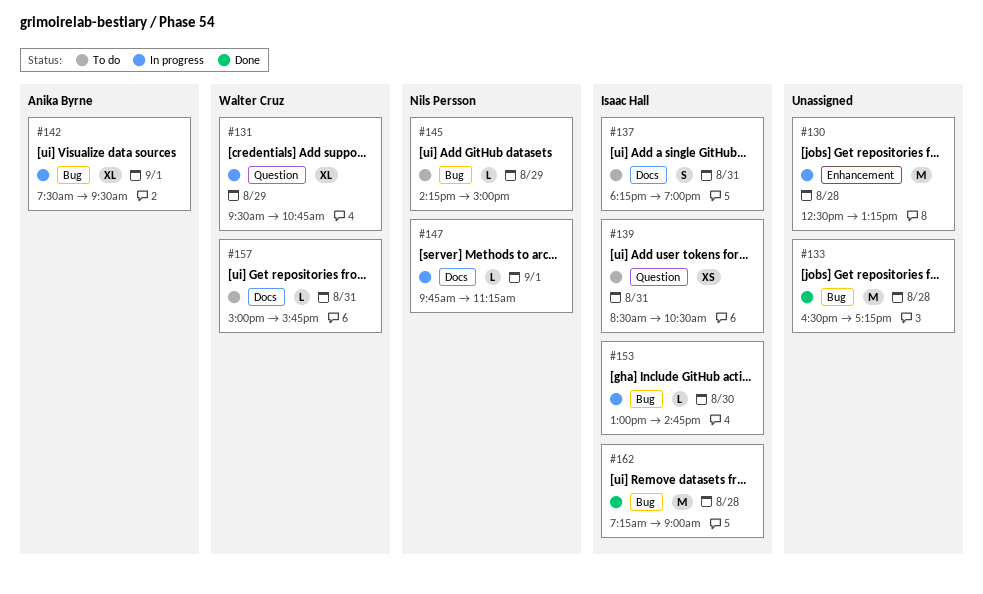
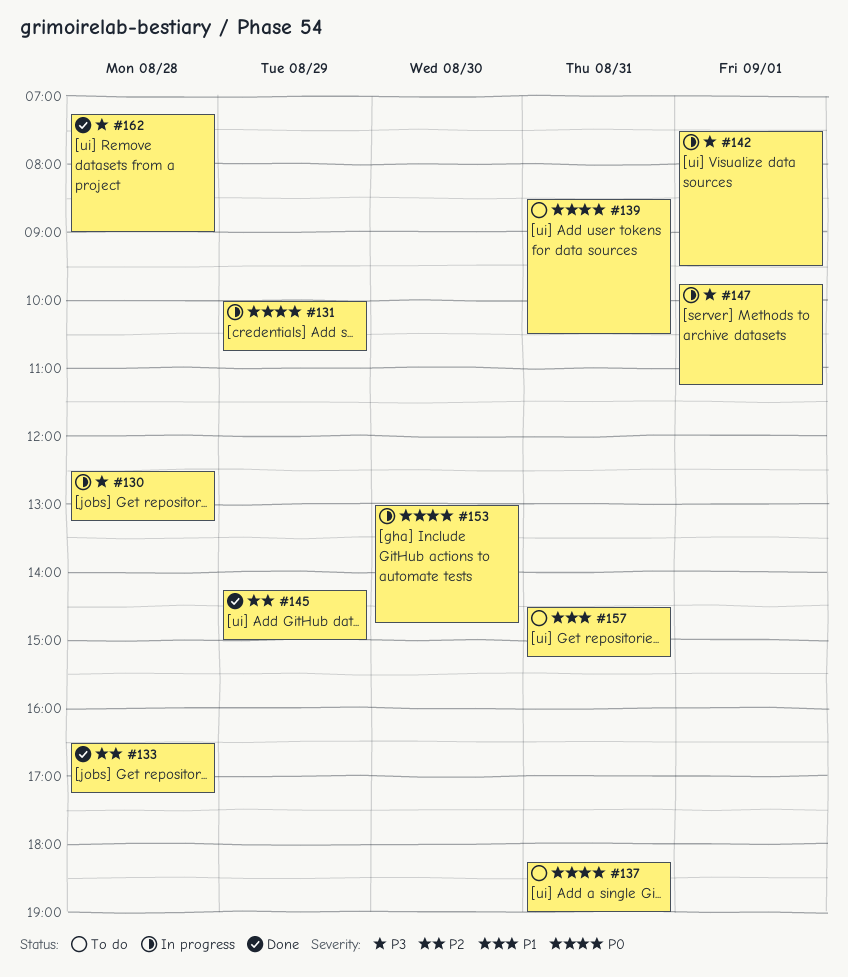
#131, begins: 09:30 -> 10:00
#145, status: To do -> Done
#157, begins: 15:00 -> 14:30
#157, ends: 15:45 -> 15:15

